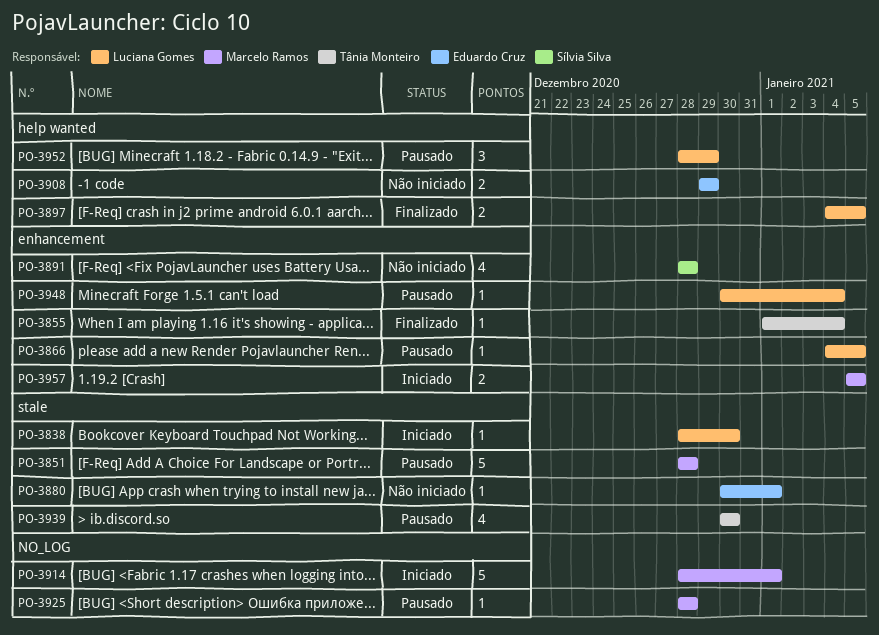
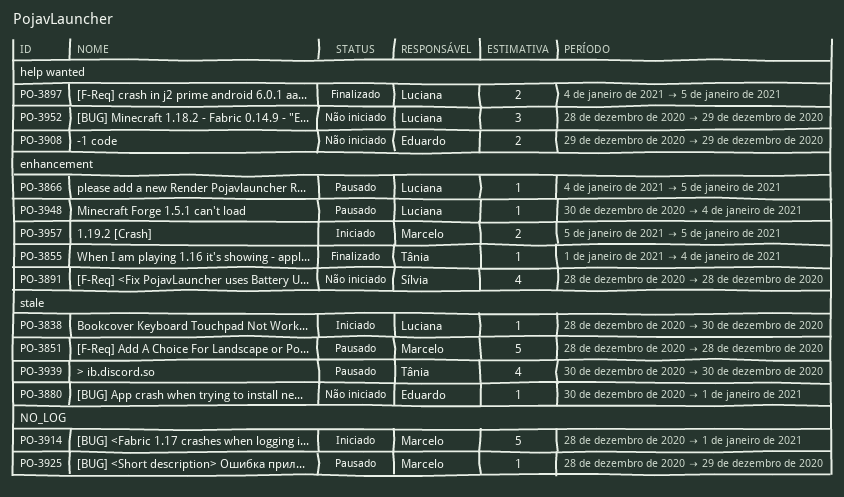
PO-3925, due: Dec 28 -> Dec 29
PO-3952, status: Pausado -> Não iniciado

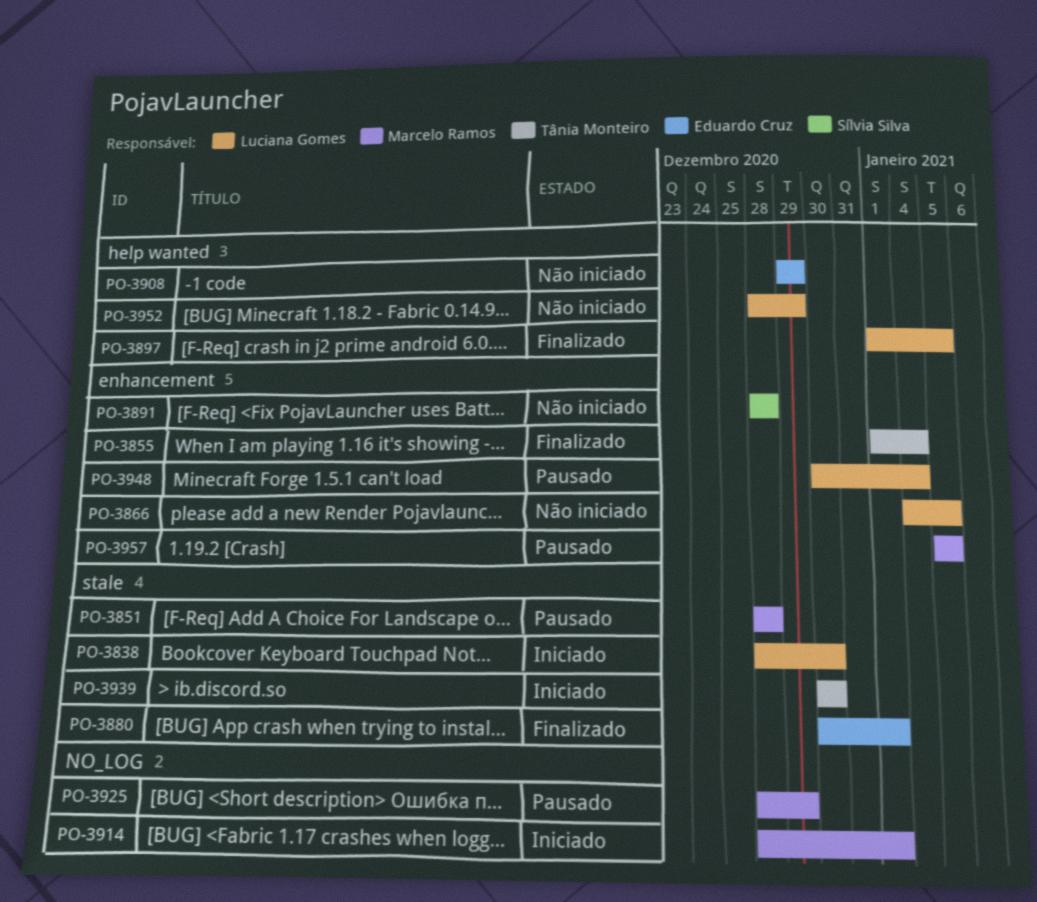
PO-3866, status: Pausado -> Não iniciado
PO-3880, status: Não iniciado -> Finalizado
PO-3897, start: Jan 4 -> Jan 1
PO-3939, status: Pausado -> Iniciado
PO-3957, status: Iniciado -> Pausado

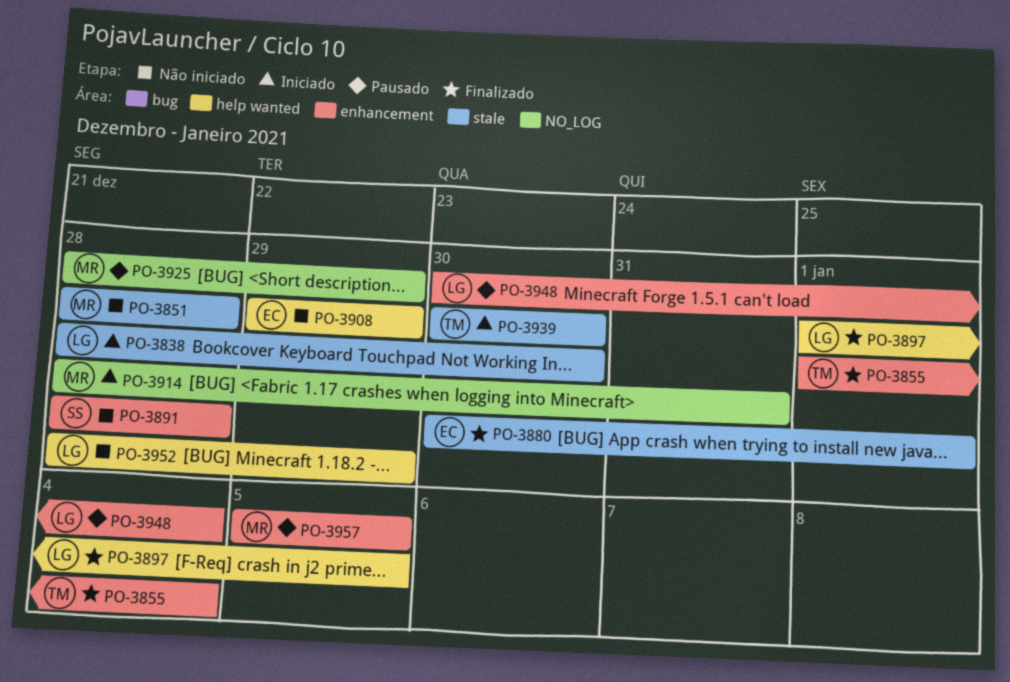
PO-3851, status: Pausado -> Não iniciado
PO-3866: present -> none
PO-3914, due: Jan 1 -> Dec 31

